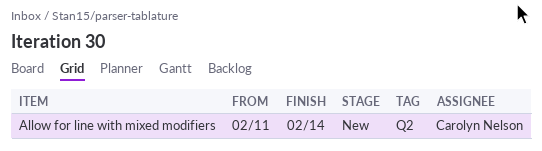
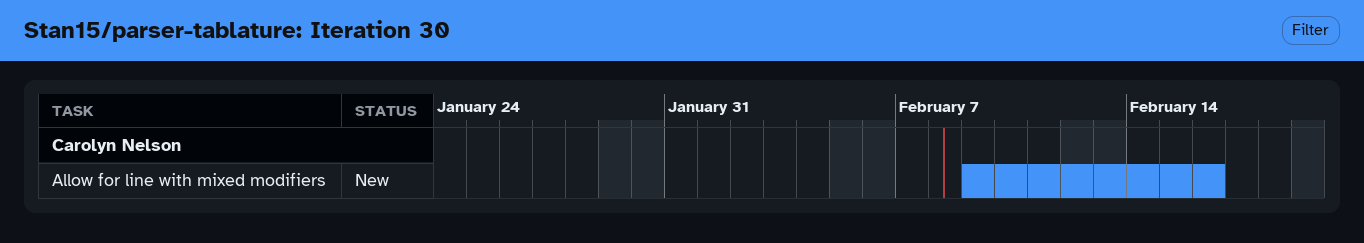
Allow for line with mixed modifiers, start: Feb 11 -> Feb 9
Allow for line with mixed modifiers, due: Feb 14 -> Feb 16

